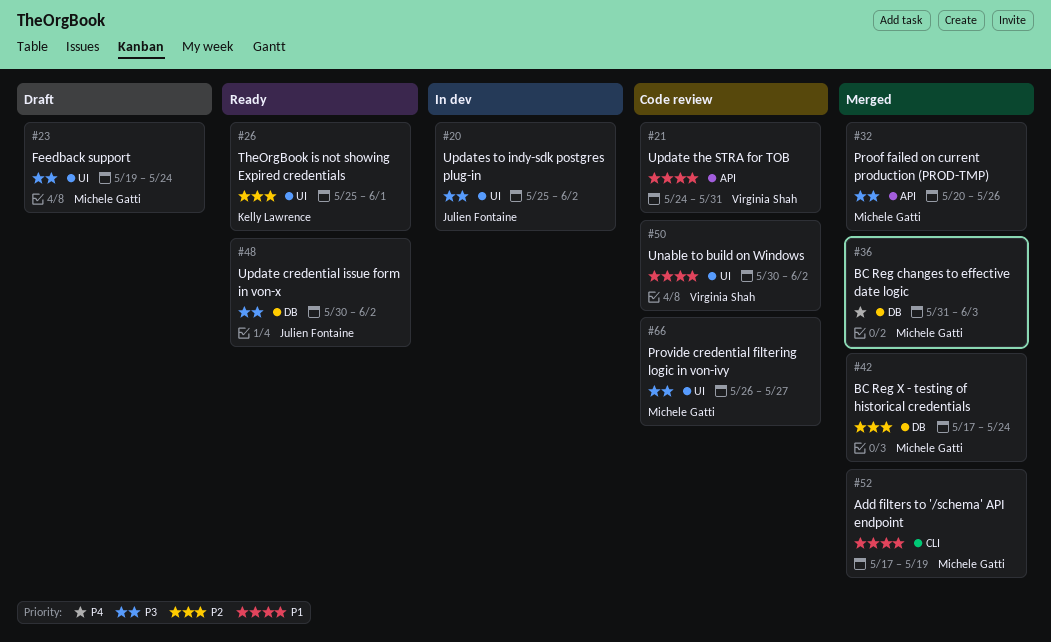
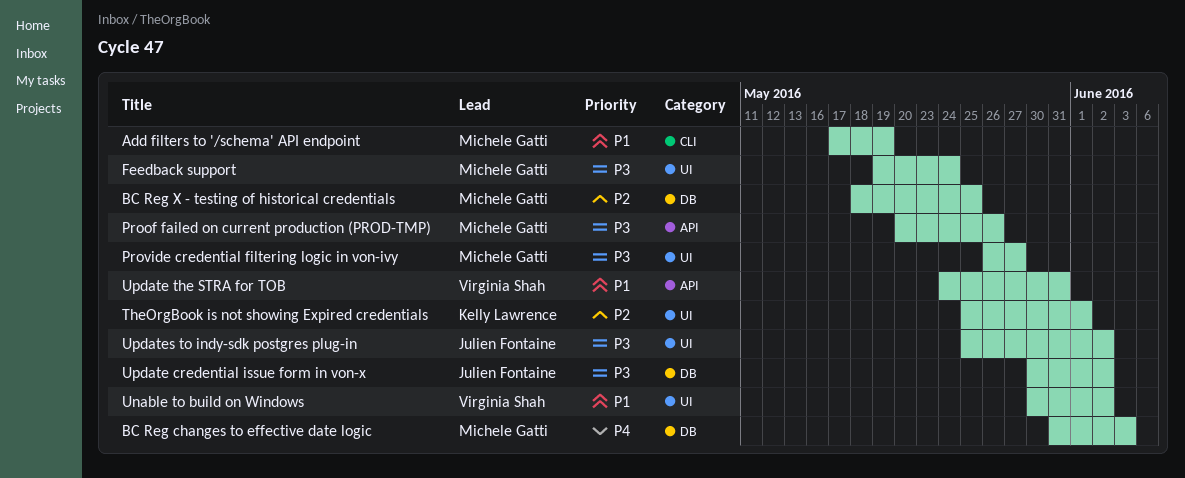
BC Reg X - testing of historical credentials, start: May 17 -> May 18
BC Reg X - testing of historical credentials, due: May 24 -> May 25

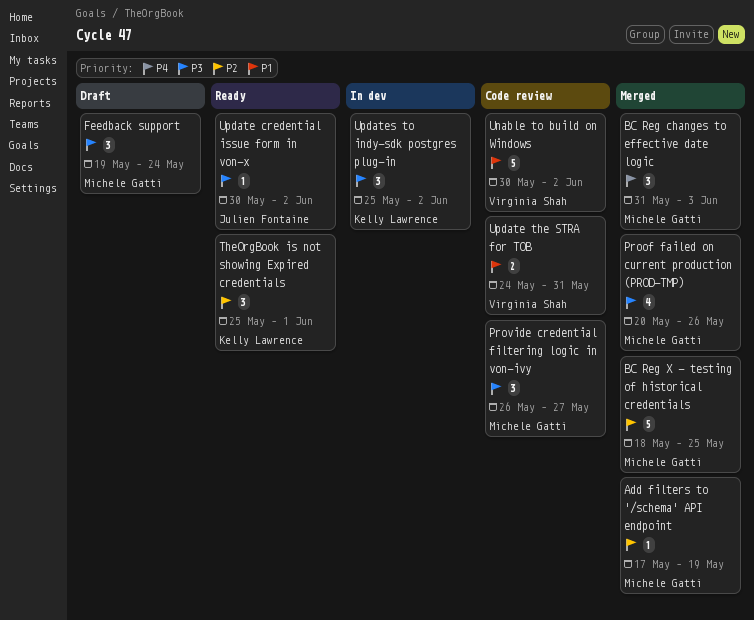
Add filters to '/schema' API endpoint, priority: P1 -> P2
Updates to indy-sdk postgres plug-in, owner: Julien Fontaine -> Kelly Lawrence

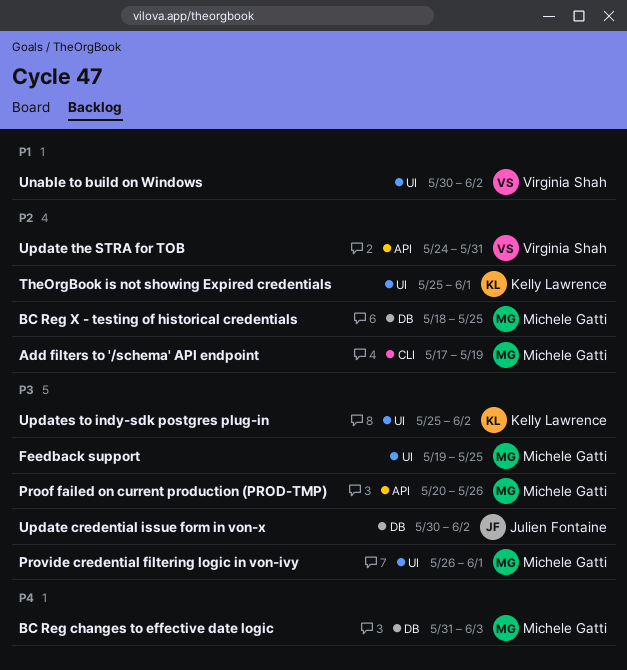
Feedback support, due: May 24 -> May 25
Provide credential filtering logic in von-ivy, due: May 27 -> Jun 1
Update the STRA for TOB, priority: P1 -> P2

